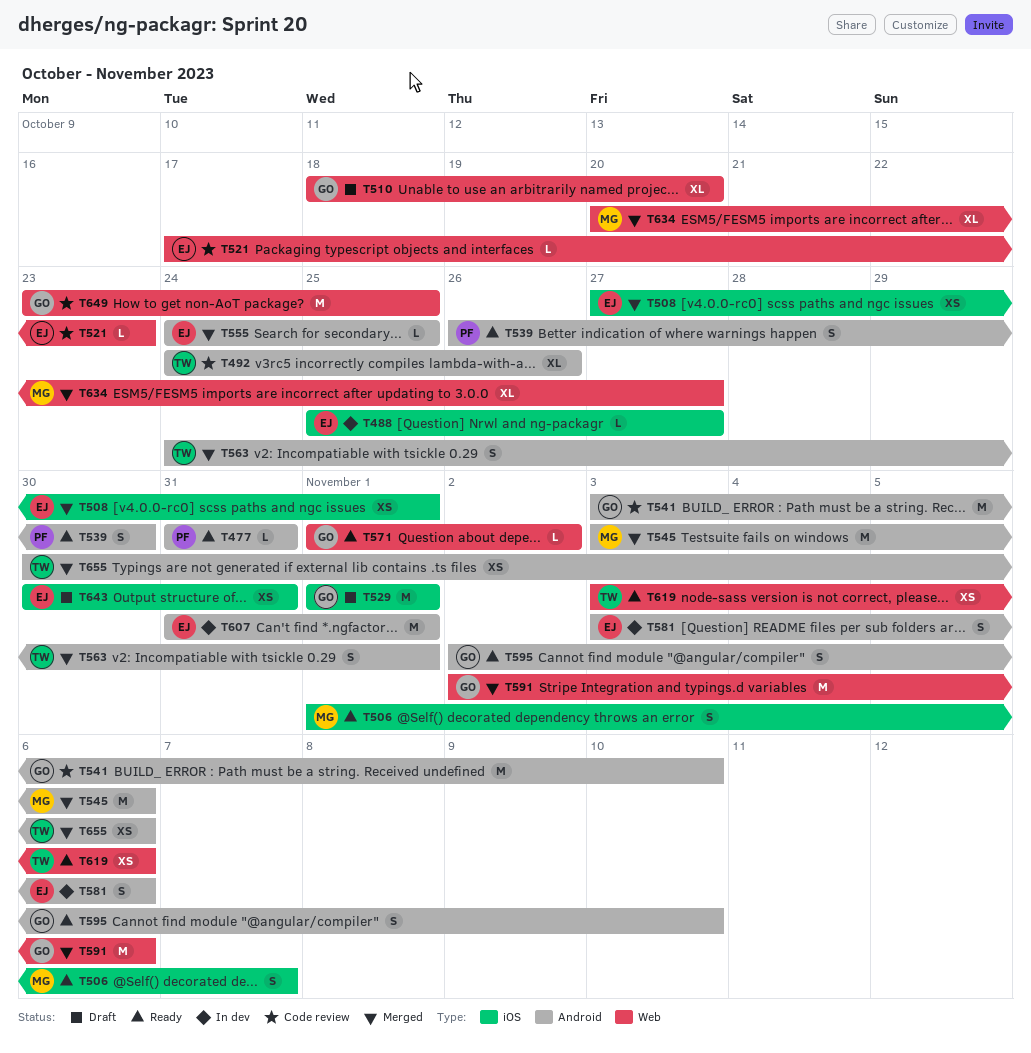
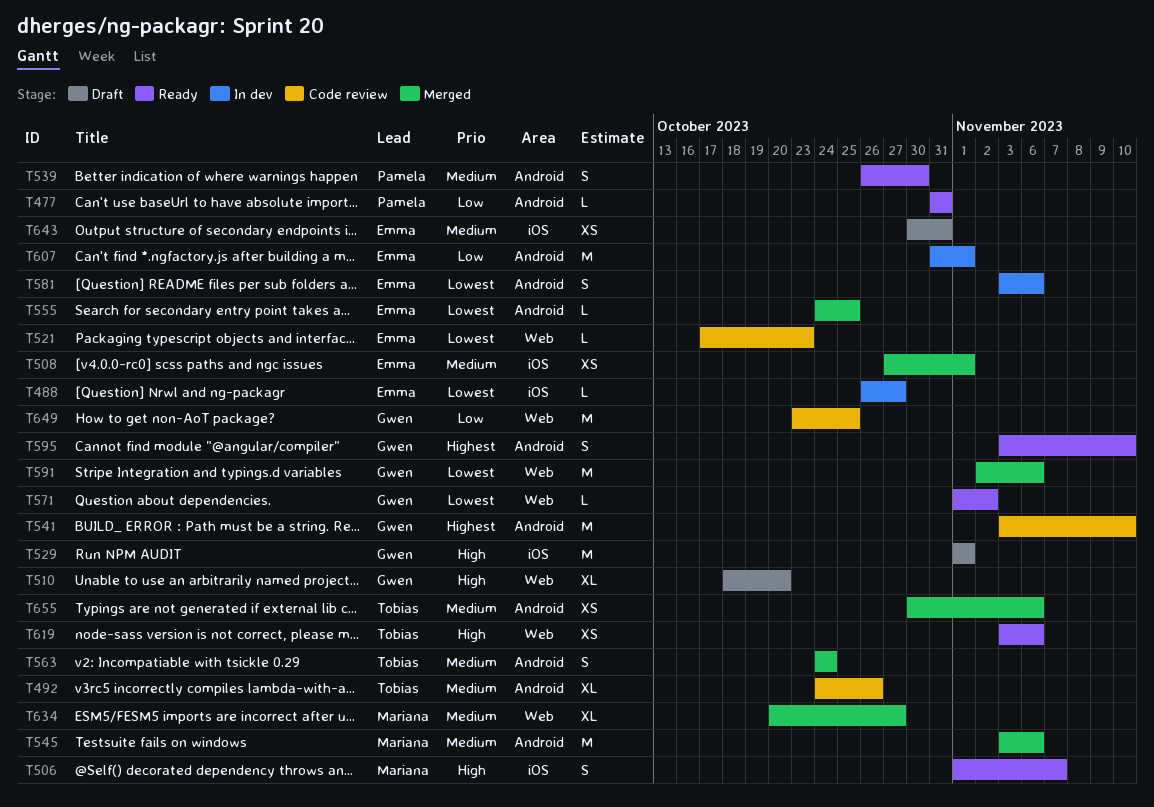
T488, start: Oct 25 -> Oct 26
T563, due: Nov 1 -> Oct 24
T595, start: Nov 2 -> Nov 3

